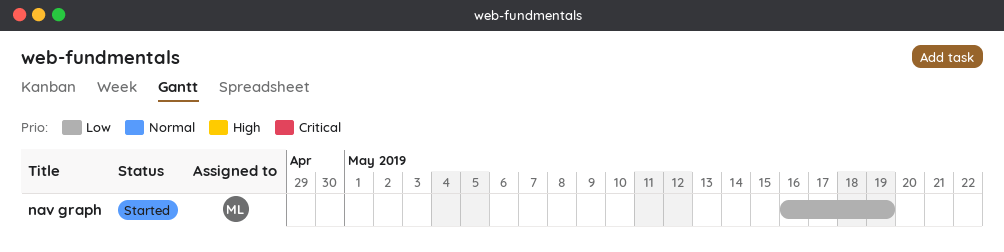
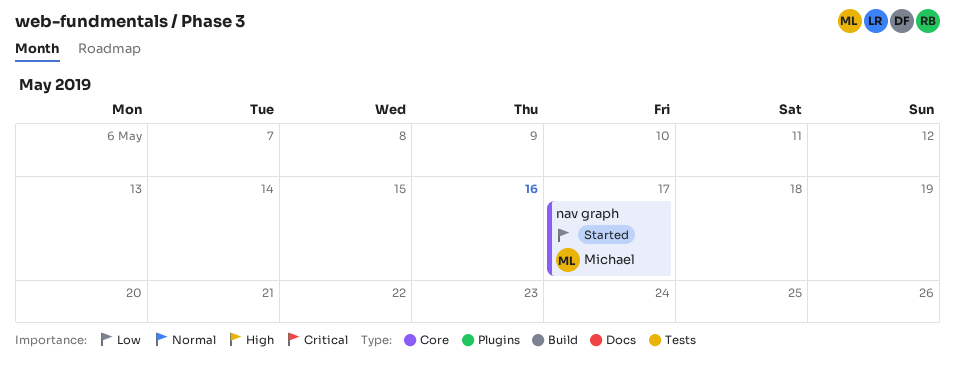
nav graph, due: May 19 -> May 17

